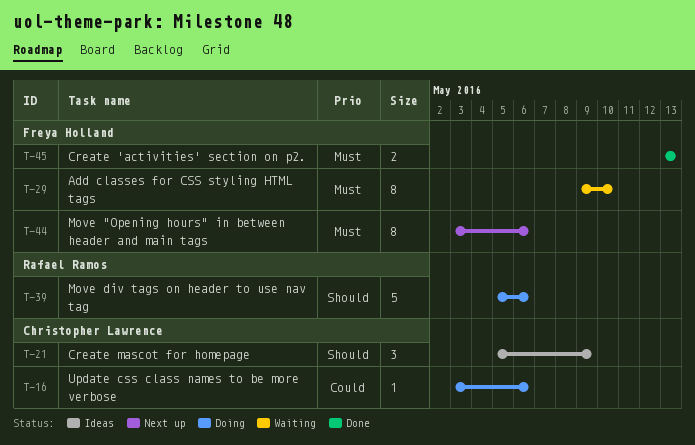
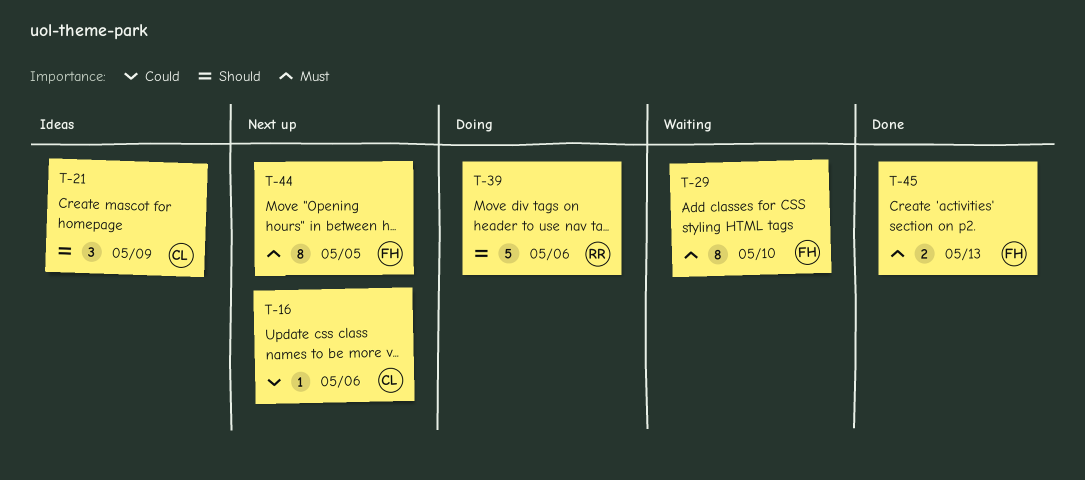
T-16, status: Doing -> Next up
T-44, due: May 6 -> May 5

